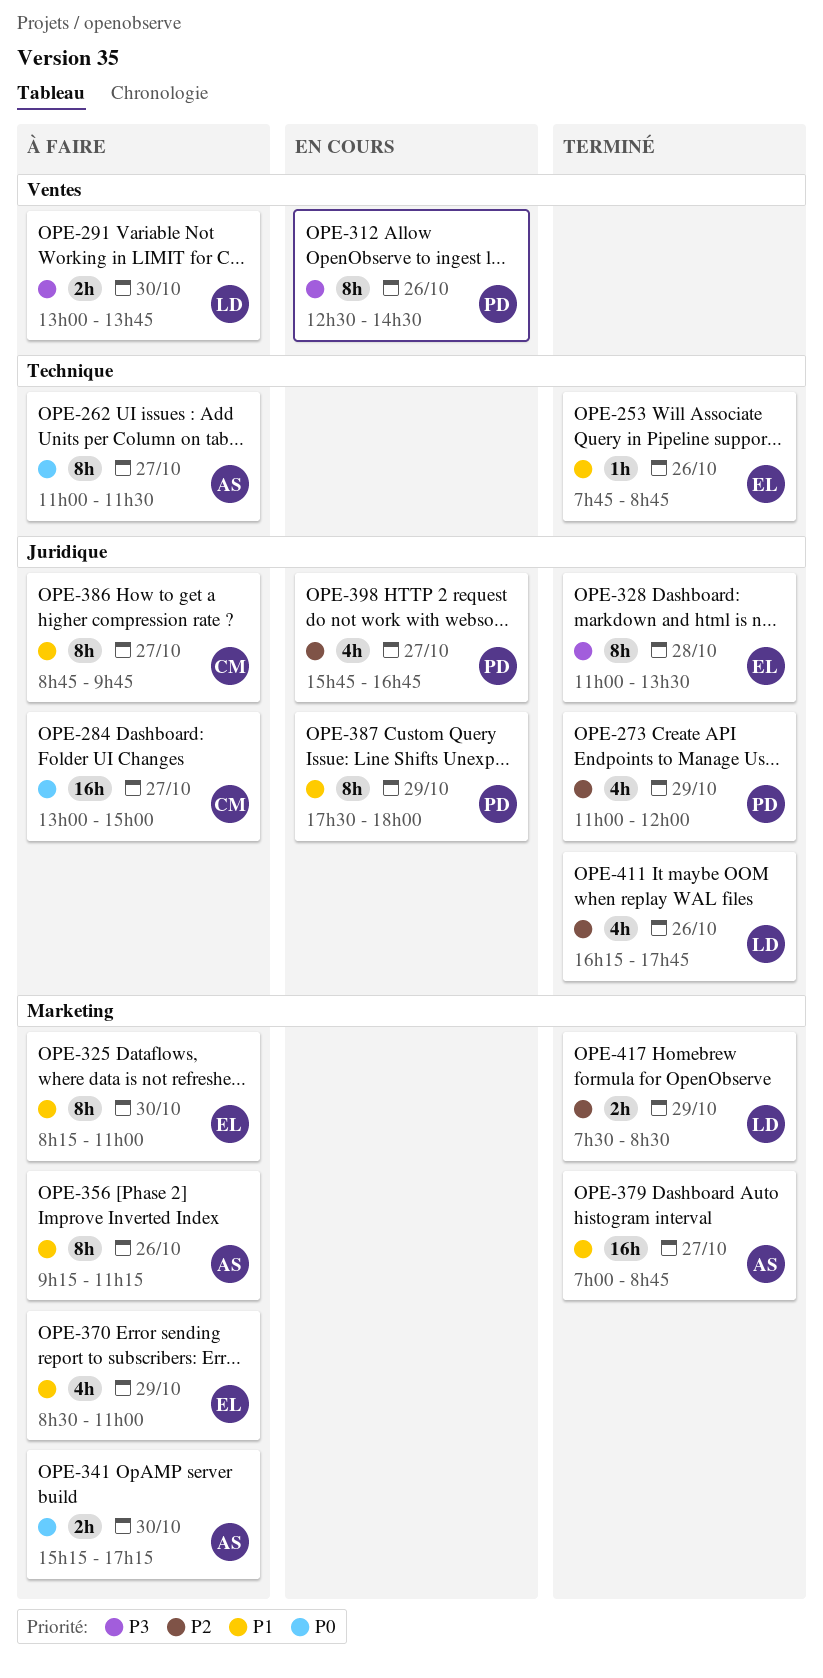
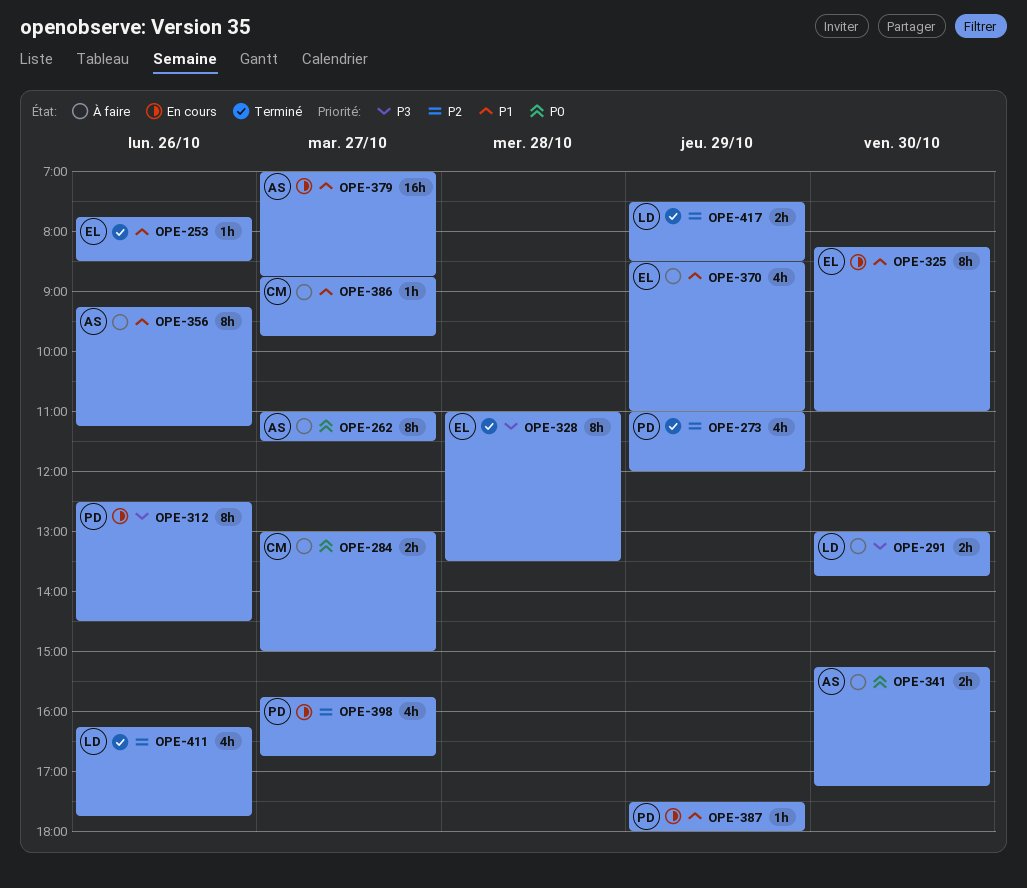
OPE-253, ends: 08:45 -> 08:30
OPE-284, estimate: 16h -> 2h
OPE-325, status: À faire -> En cours
OPE-379, status: Terminé -> En cours
OPE-386, estimate: 8h -> 1h
OPE-387, estimate: 8h -> 1h

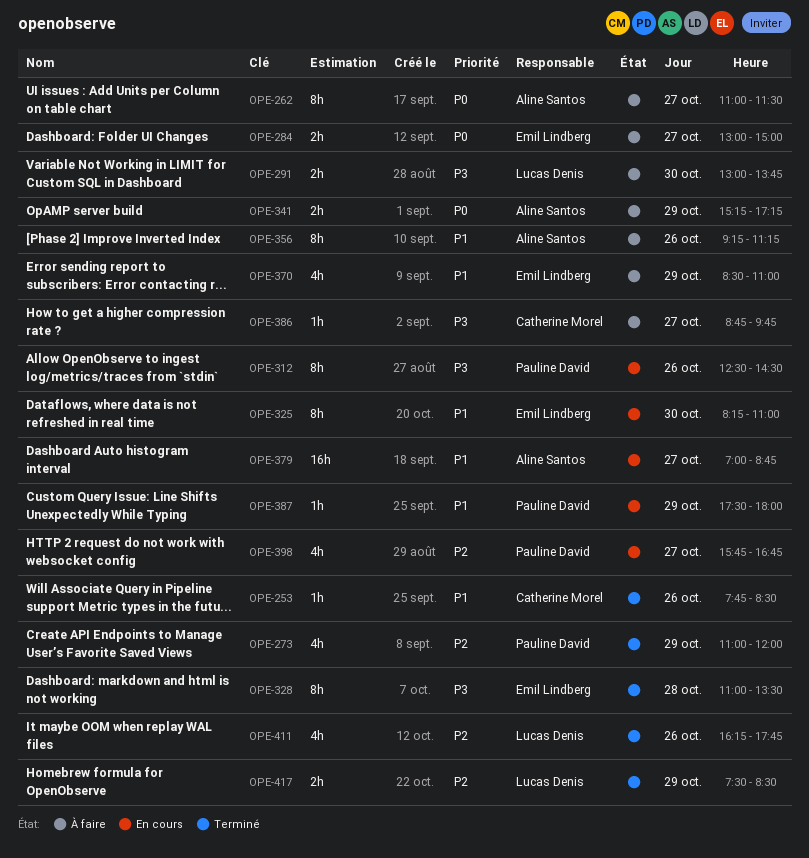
OPE-253, owner: Emil Lindberg -> Catherine Morel
OPE-284, owner: Catherine Morel -> Emil Lindberg
OPE-341, day: Oct 30 -> Oct 29
OPE-386, priority: P1 -> P3

